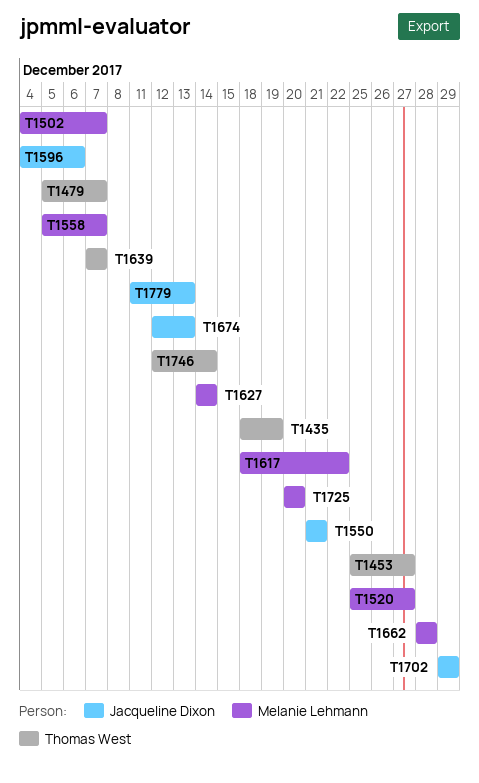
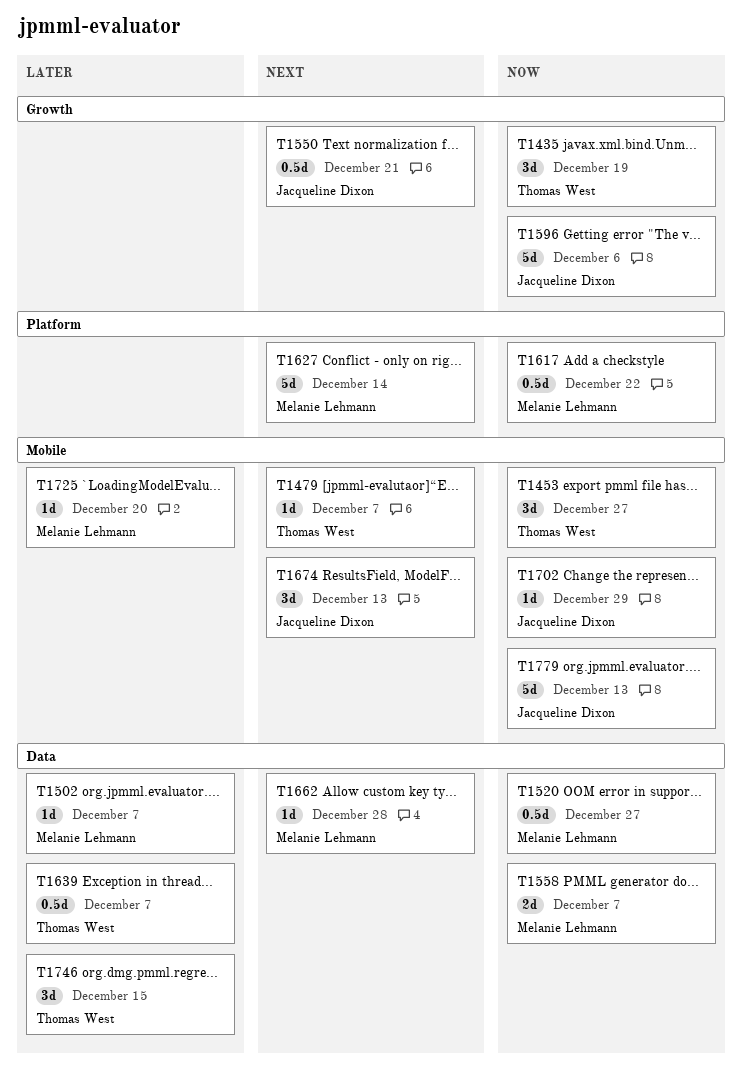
T1746, due: Dec 14 -> Dec 15

